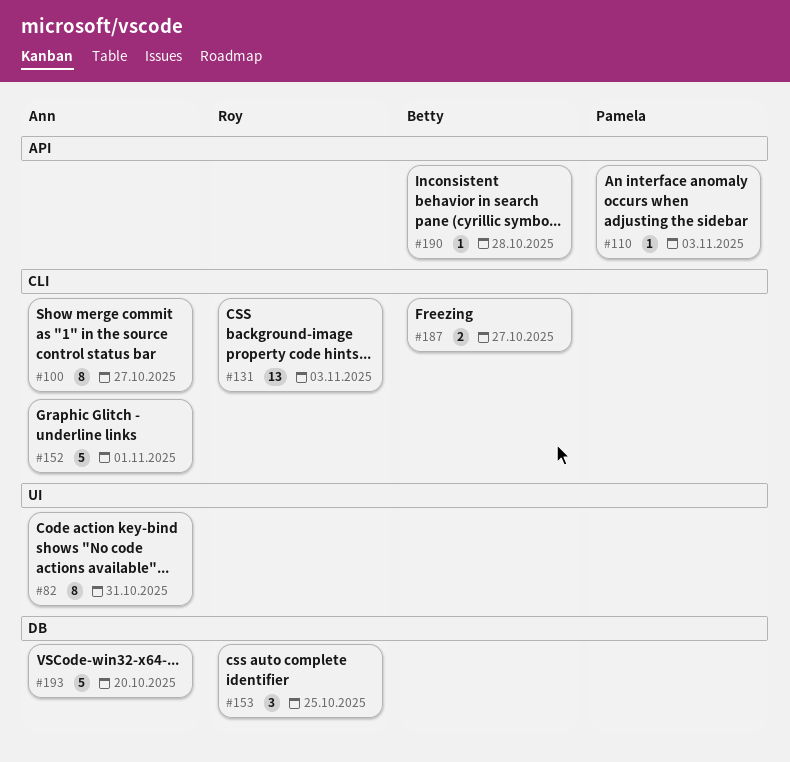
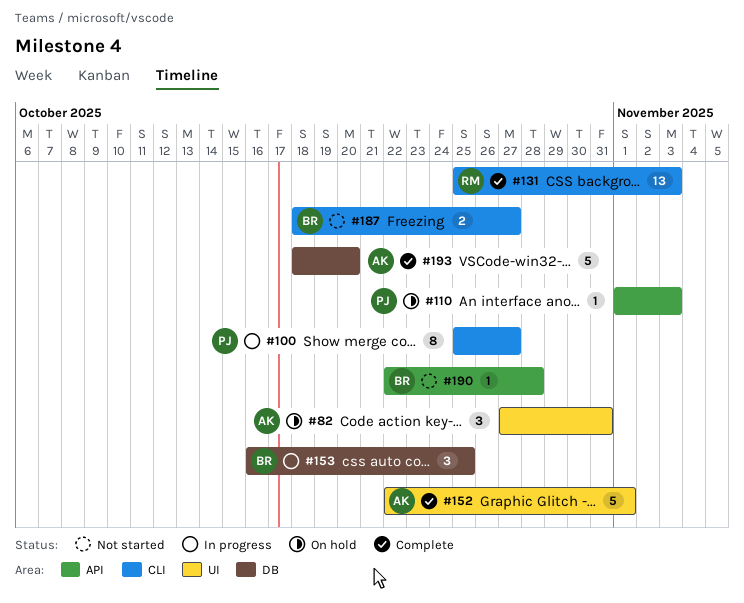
#82, estimate: 8 -> 3
#100, owner: Ann -> Pamela
#152, label: CLI -> UI
#153, owner: Roy -> Betty

